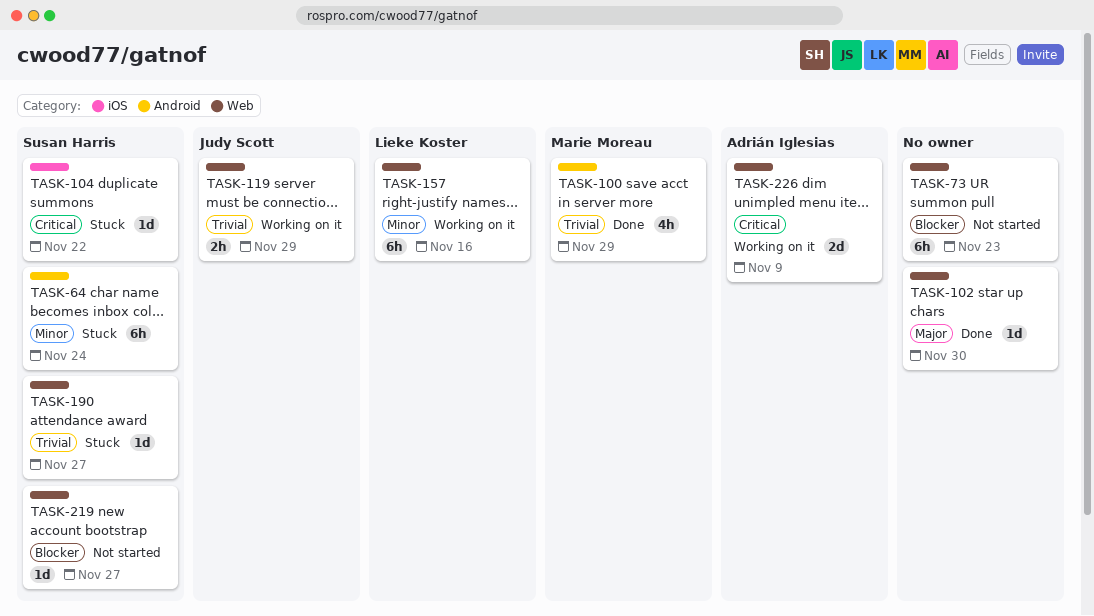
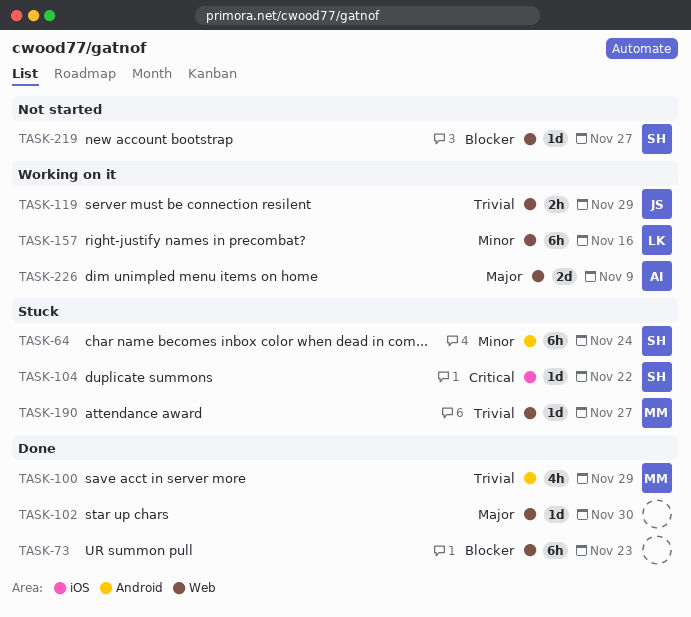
TASK-73, status: Not started -> Done
TASK-190, owner: Susan Harris -> Marie Moreau
TASK-226, priority: Critical -> Major

